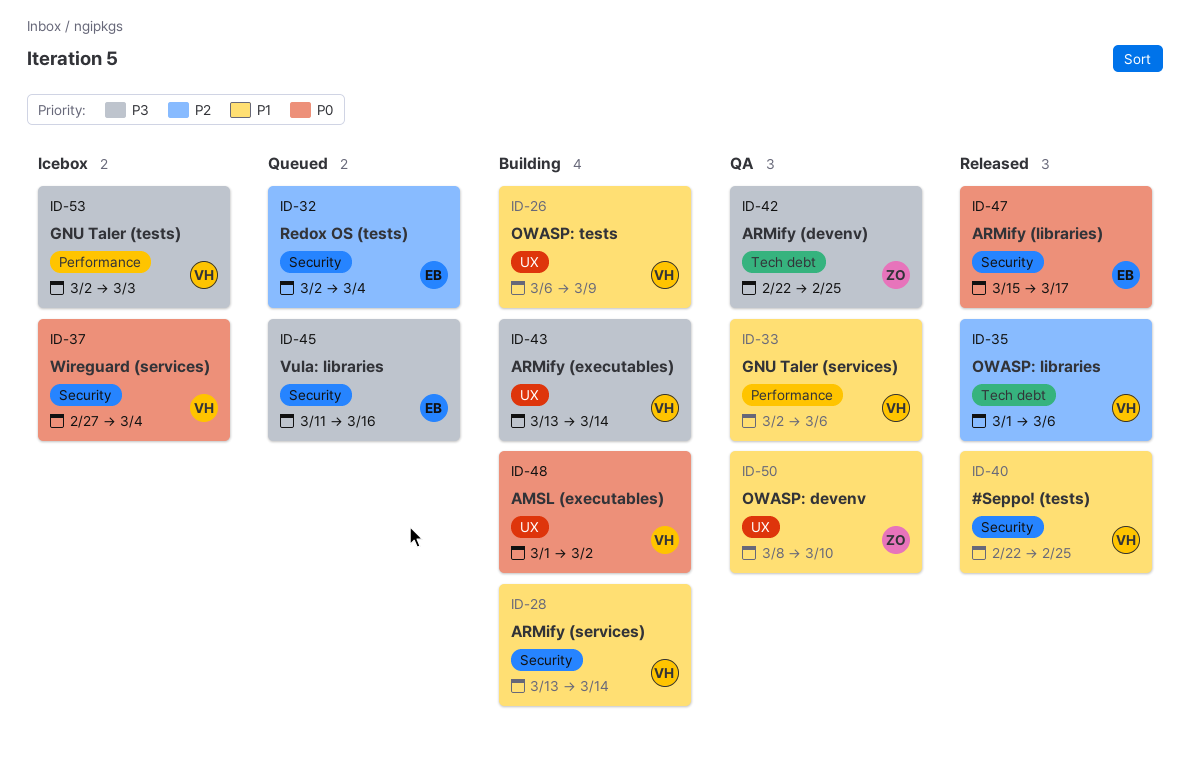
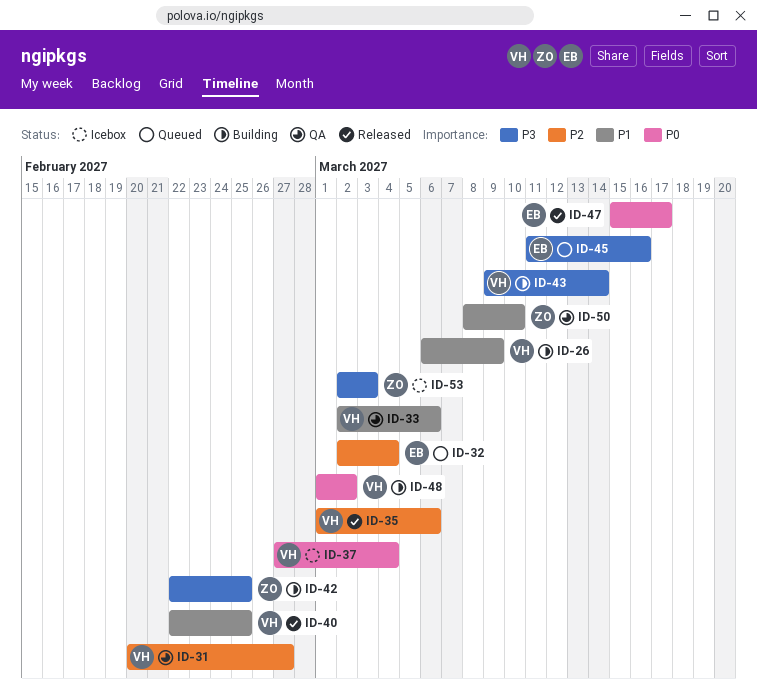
ID-28: present -> none
ID-31: none -> present
ID-42, status: QA -> Building
ID-43, start: Mar 13 -> Mar 9
ID-53, owner: VH -> ZO

